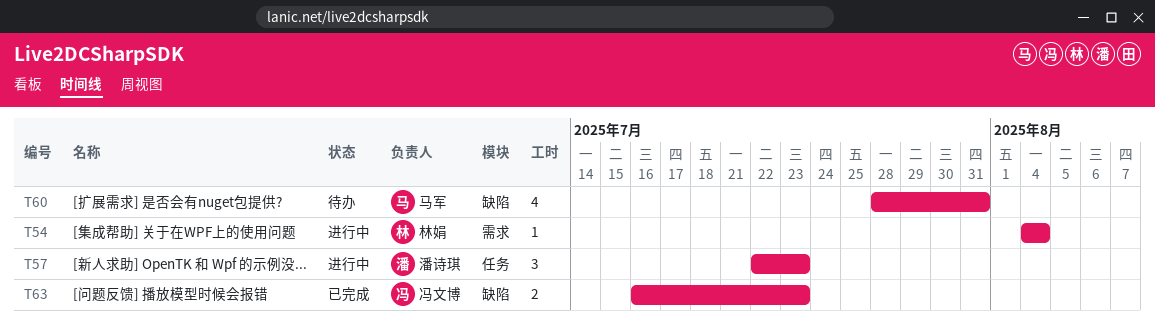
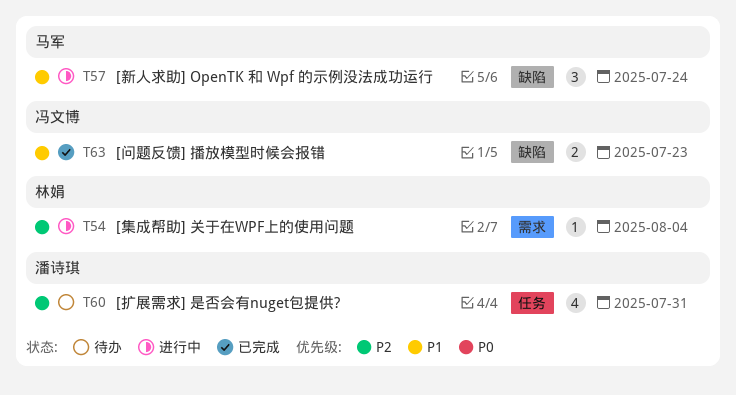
T57, owner: 潘诗琪 -> 马军
T57, label: 任务 -> 缺陷
T57, due: Jul 23 -> Jul 24
T60, owner: 马军 -> 潘诗琪
T60, label: 缺陷 -> 任务

